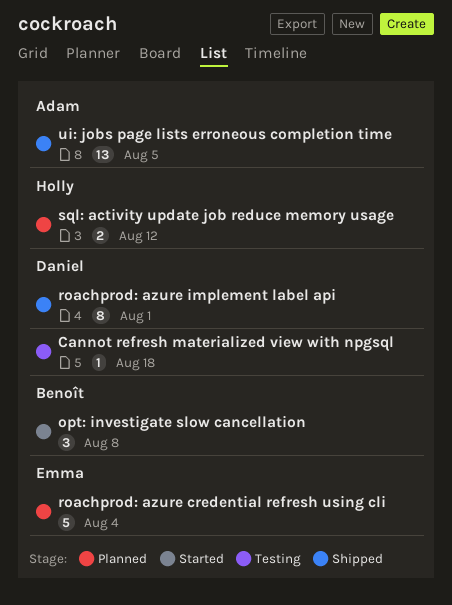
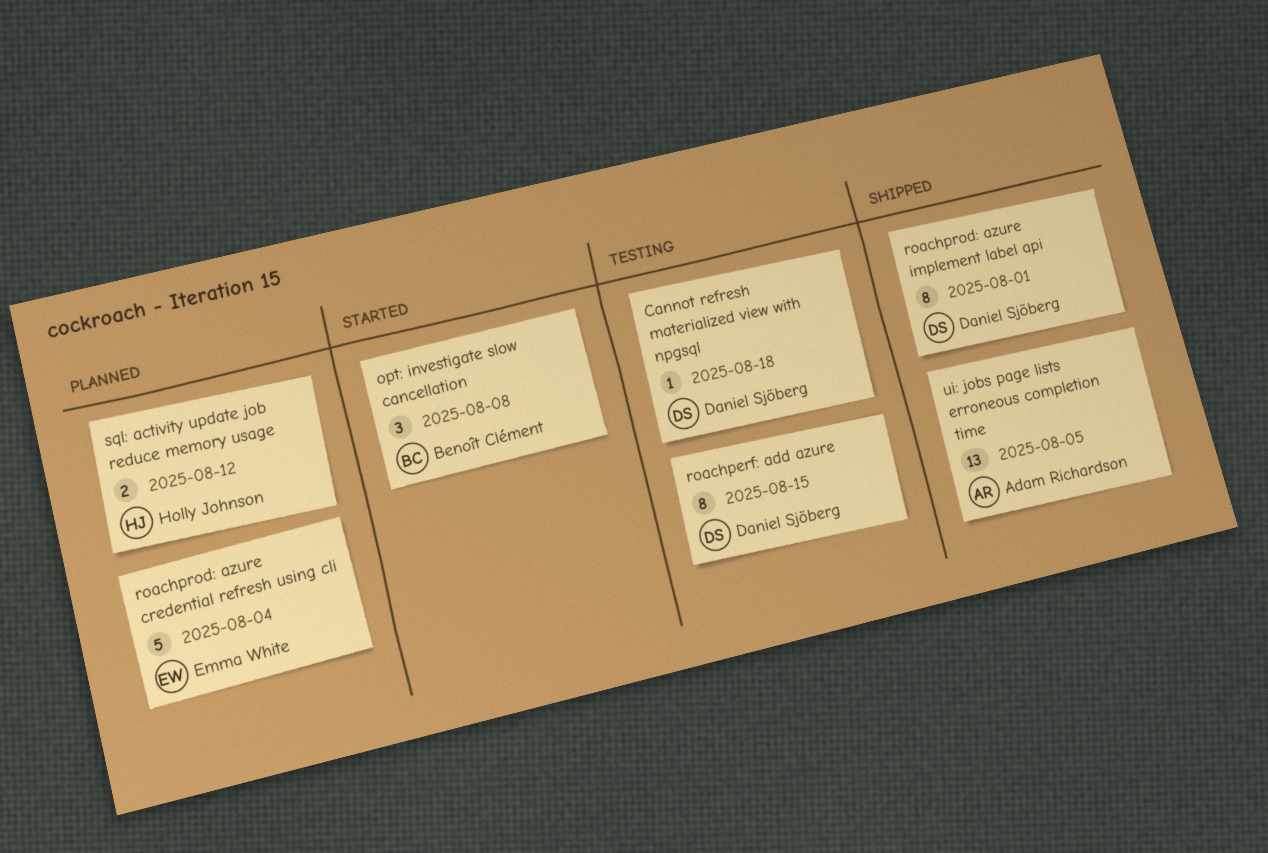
roachperf: add azure: none -> present

